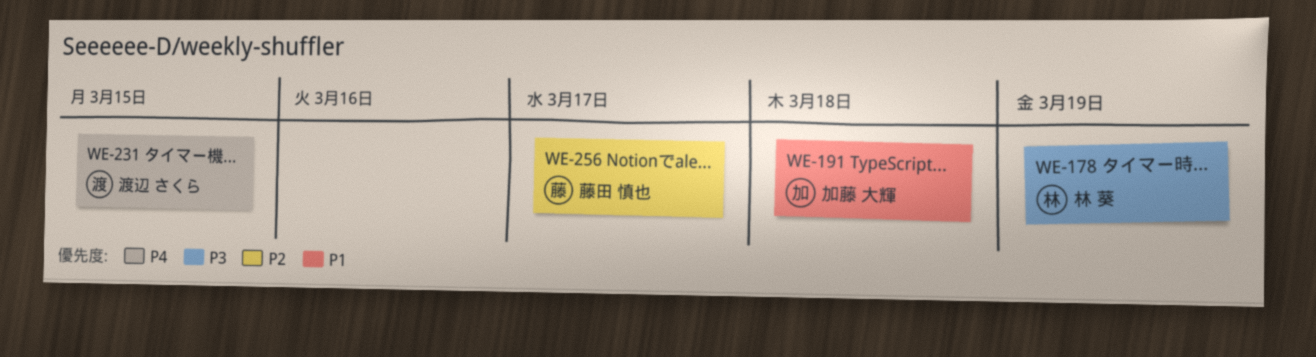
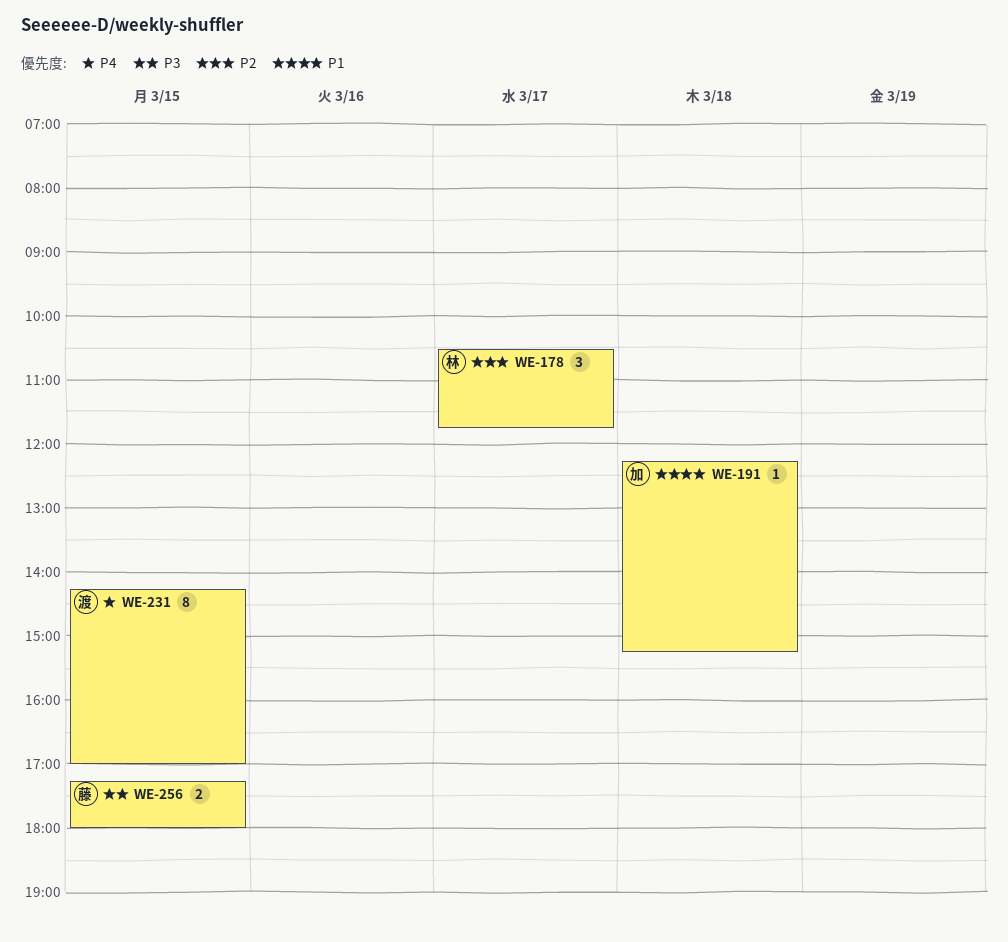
WE-178, priority: P3 -> P2
WE-178, day: Mar 19 -> Mar 17
WE-256, priority: P2 -> P3
WE-256, day: Mar 17 -> Mar 15

